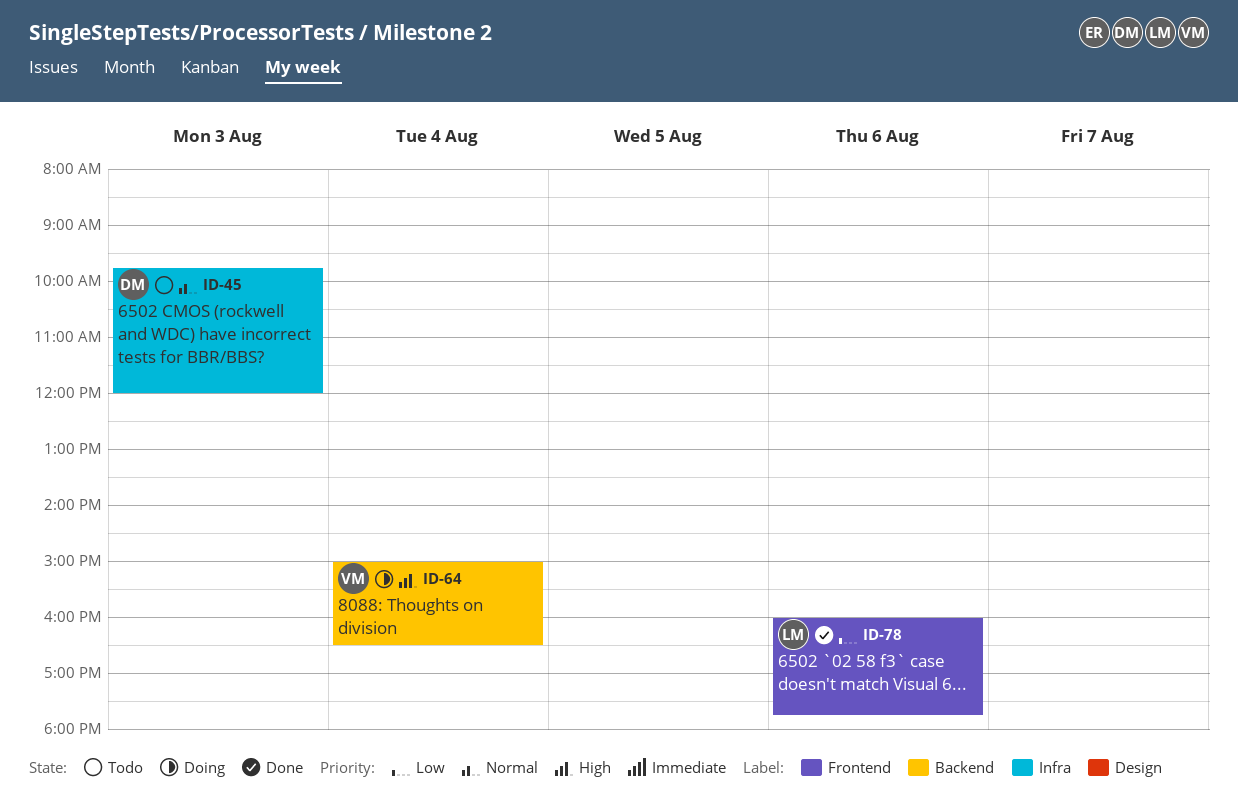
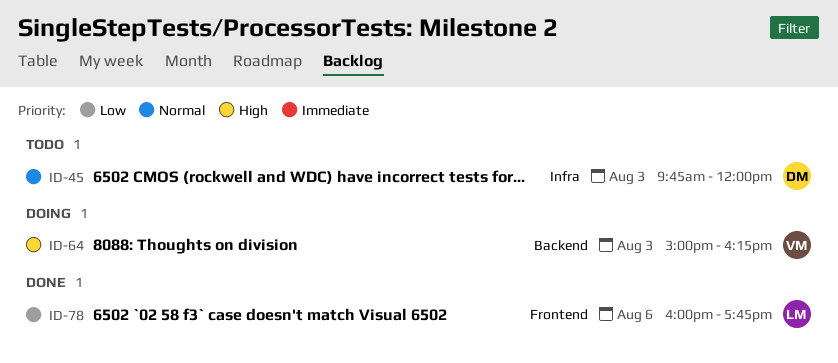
ID-64, day: Aug 4 -> Aug 3
ID-64, ends: 16:30 -> 16:15

